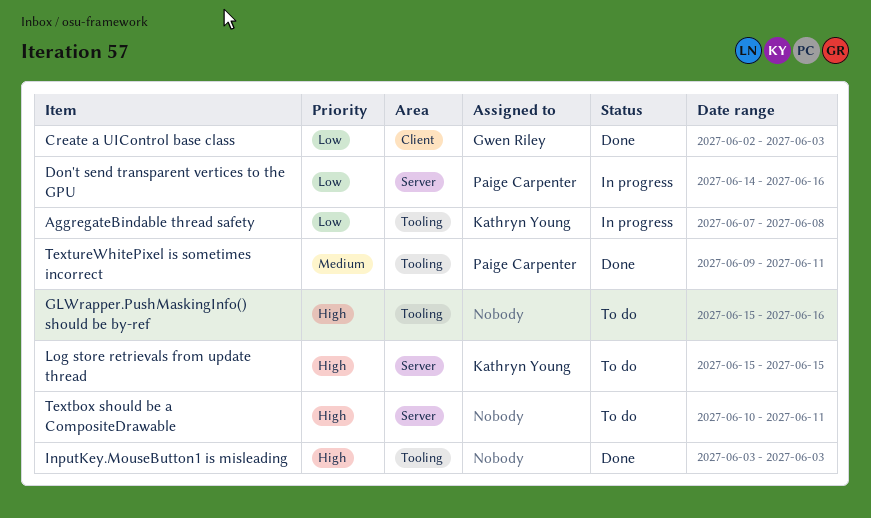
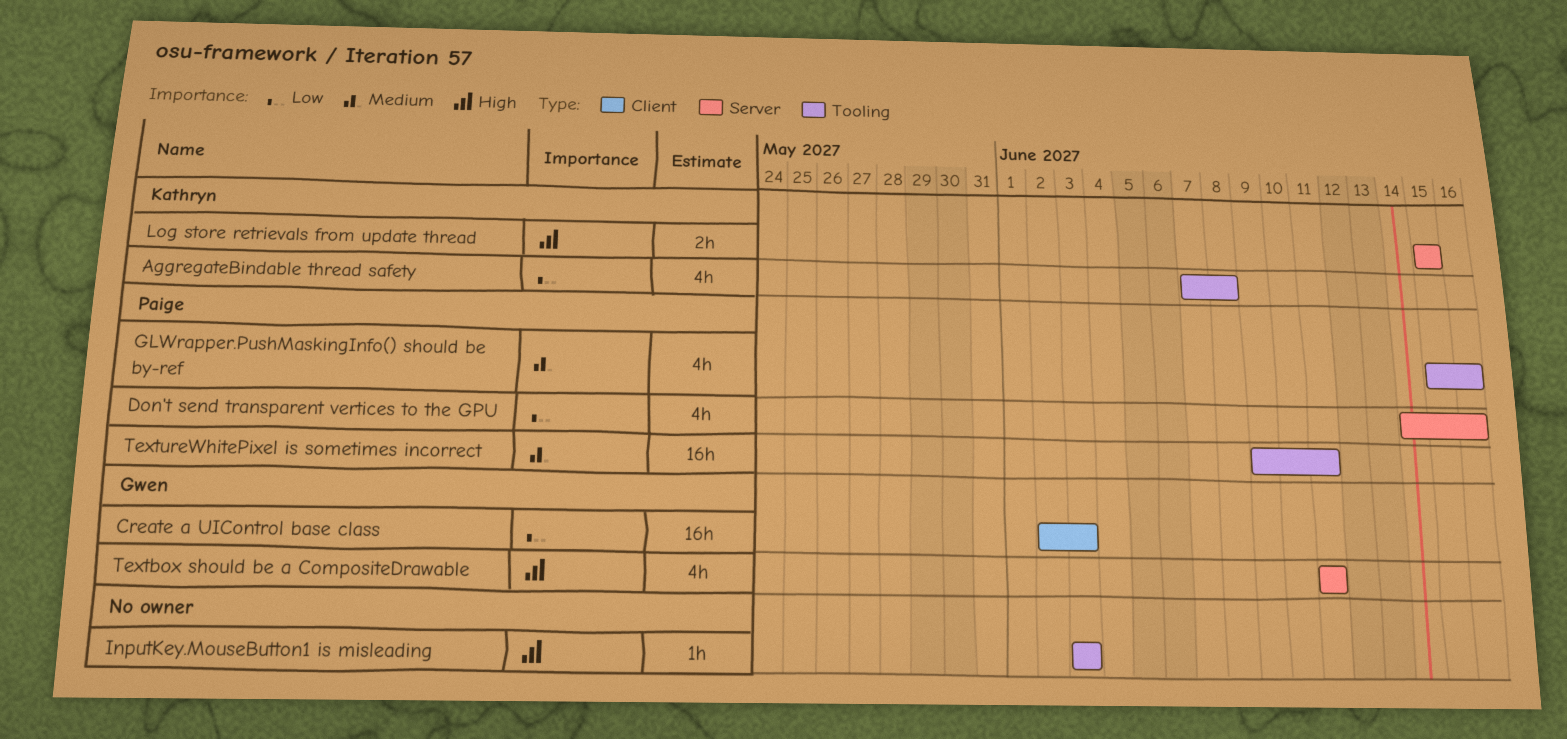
GLWrapper.PushMaskingInfo() should be by-ref, owner: none -> Paige Carpenter
GLWrapper.PushMaskingInfo() should be by-ref, priority: High -> Medium
Textbox should be a CompositeDrawable, owner: none -> Gwen Riley
Textbox should be a CompositeDrawable, start: Jun 10 -> Jun 11

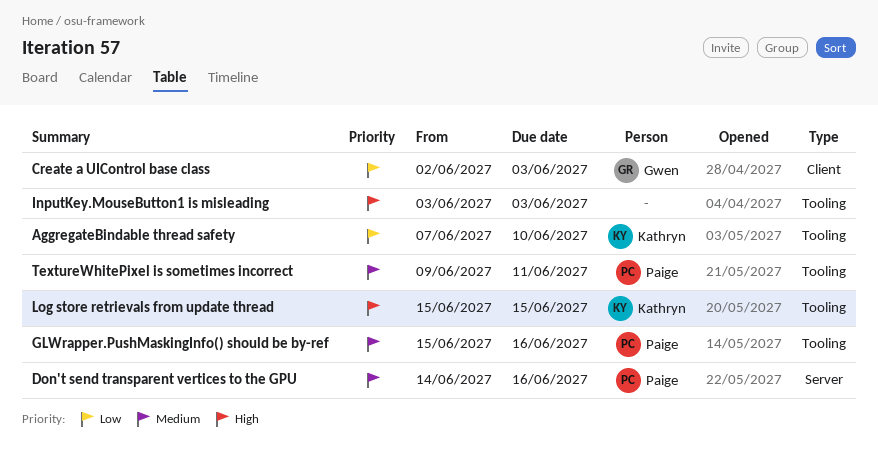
AggregateBindable thread safety, due: Jun 8 -> Jun 10
Don't send transparent vertices to the GPU, priority: Low -> Medium
Log store retrievals from update thread, label: Server -> Tooling
Textbox should be a CompositeDrawable: present -> none

